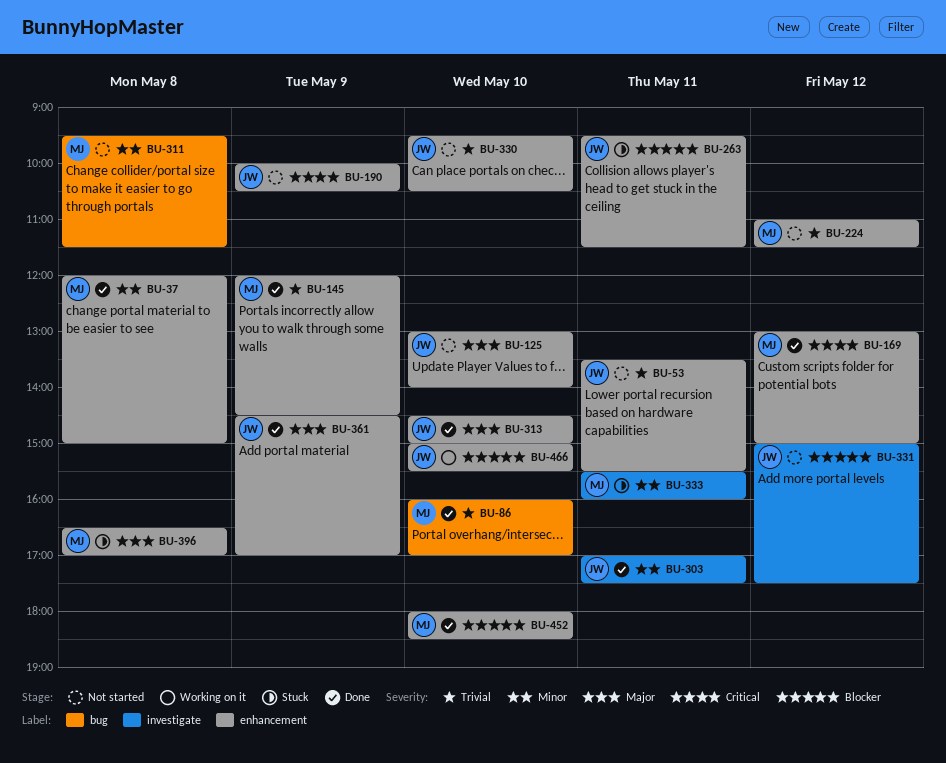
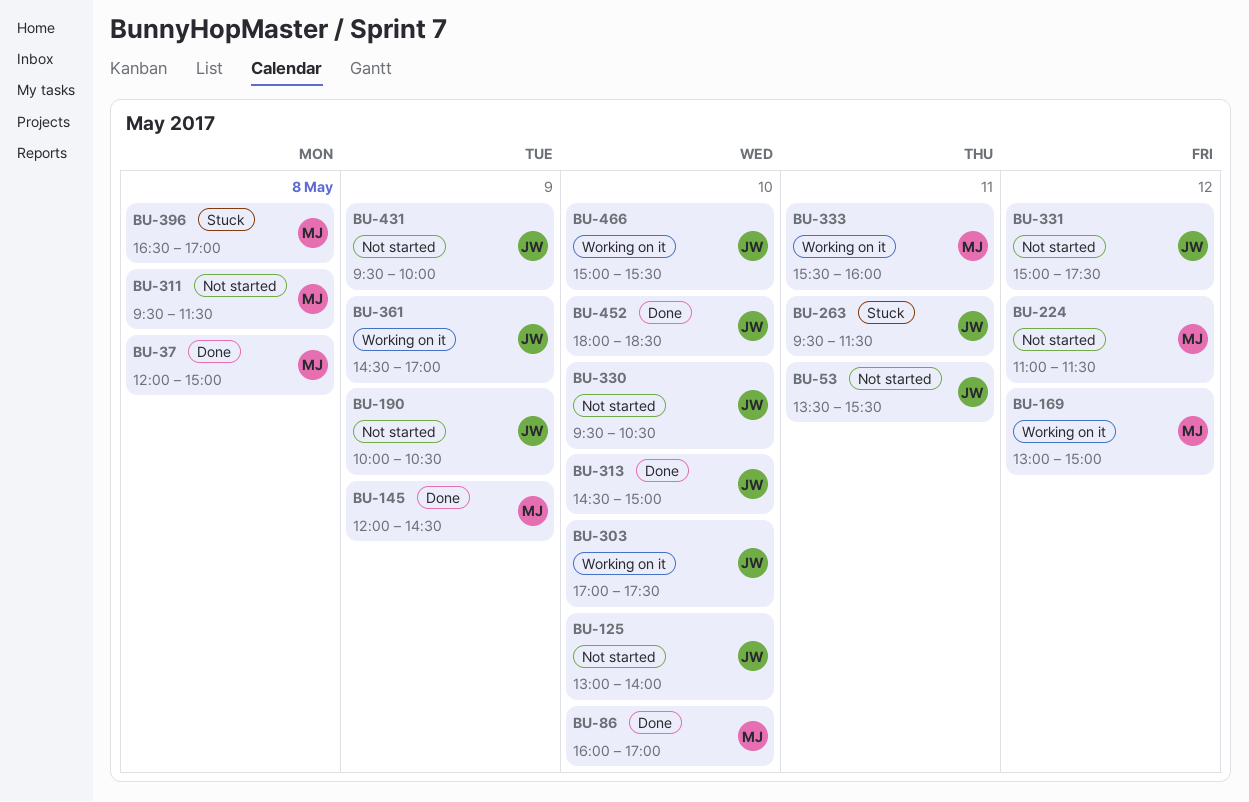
BU-169, status: Done -> Working on it
BU-303, status: Done -> Working on it
BU-303, day: May 11 -> May 10
BU-333, status: Stuck -> Working on it
BU-361, status: Done -> Working on it
BU-431: none -> present
BU-452, owner: MJ -> JW

